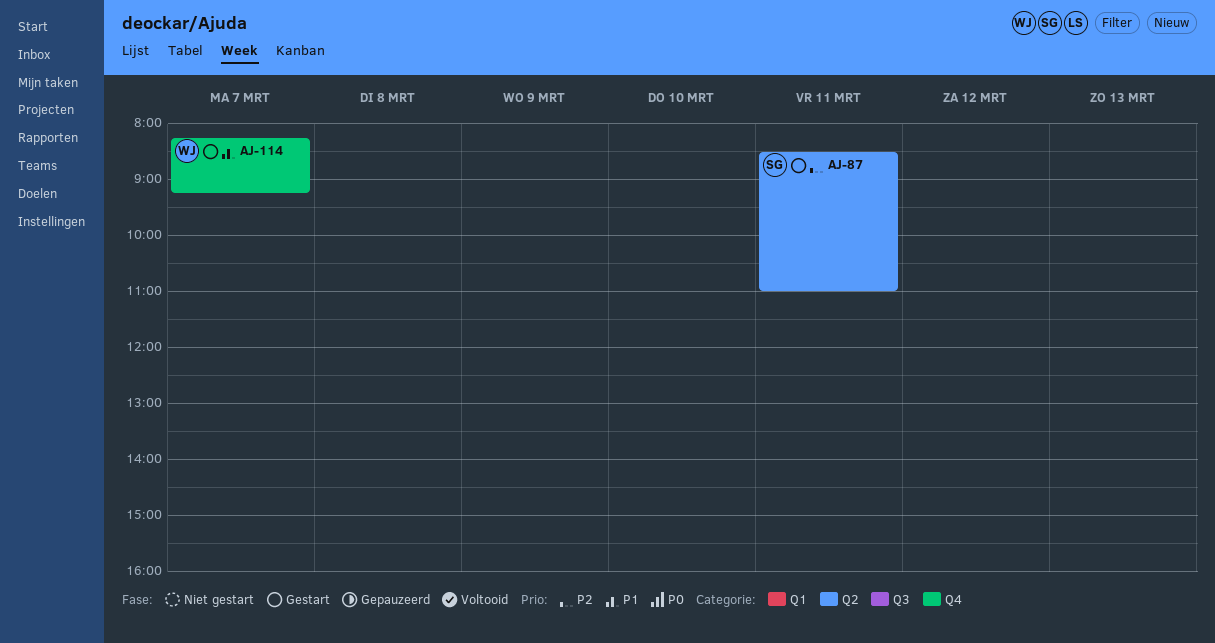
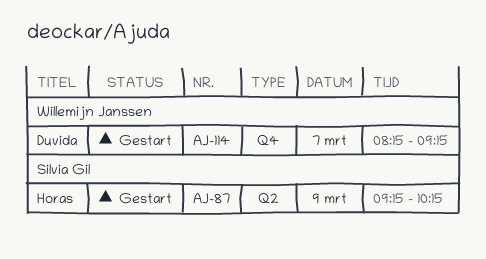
AJ-87, day: Mar 11 -> Mar 9
AJ-87, begins: 08:30 -> 09:15
AJ-87, ends: 11:00 -> 10:15

